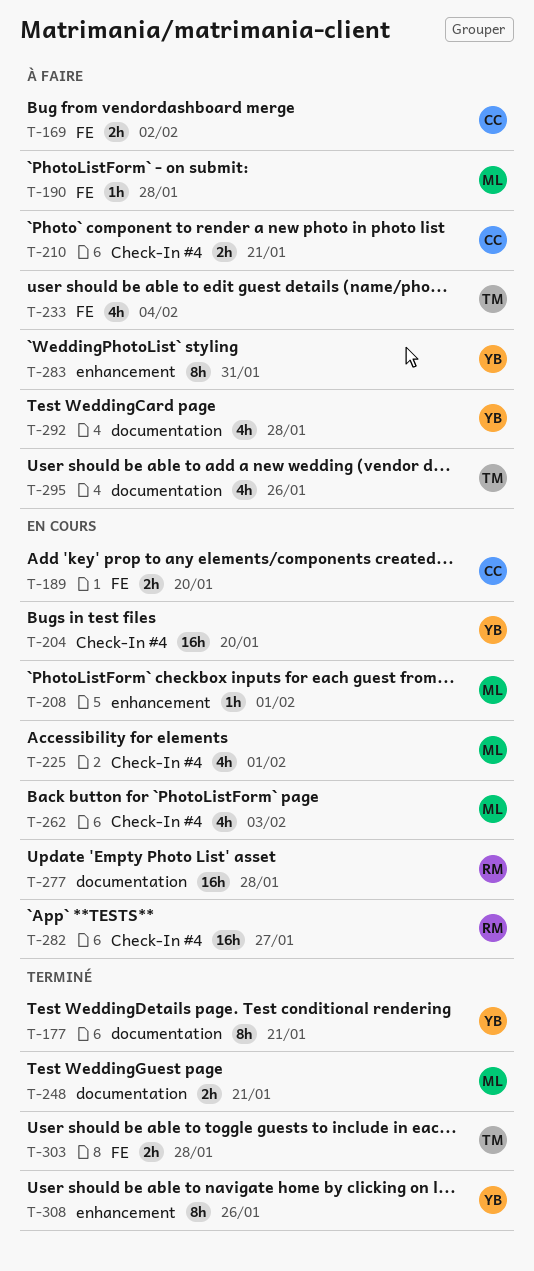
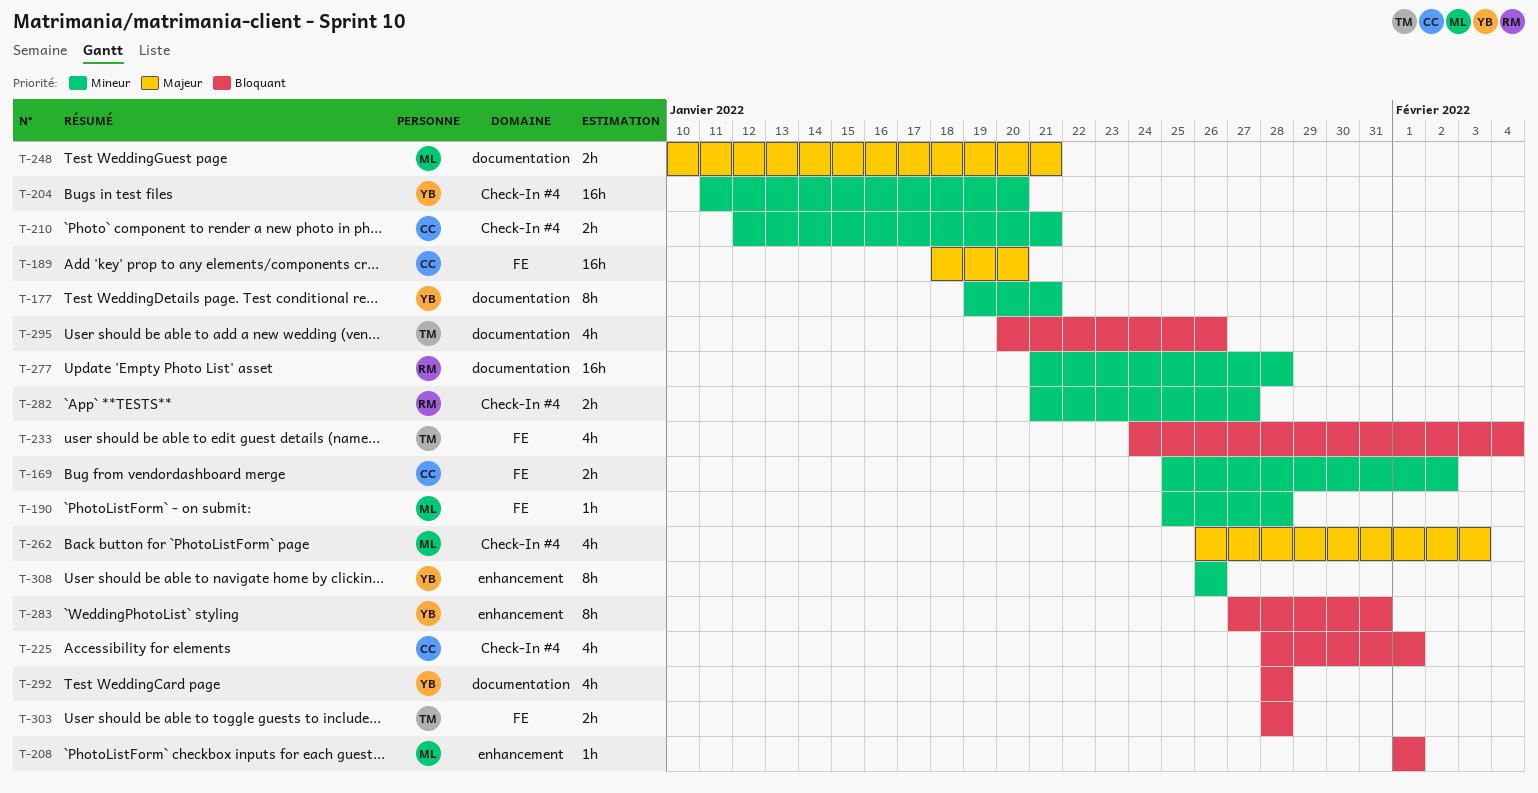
T-189, estimate: 2h -> 16h
T-225, owner: ML -> CC
T-282, estimate: 16h -> 2h

